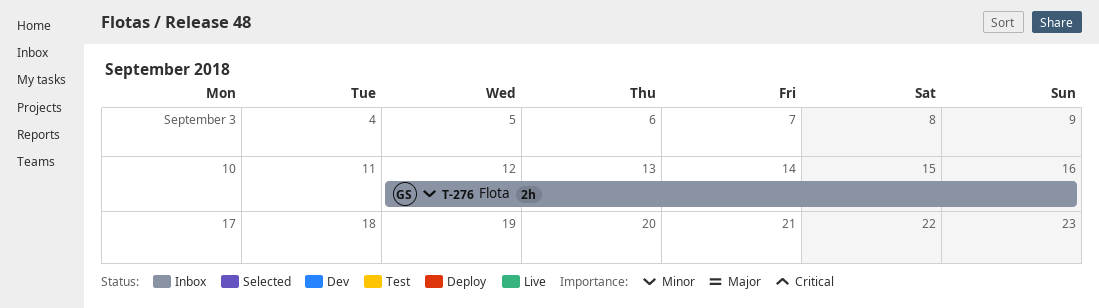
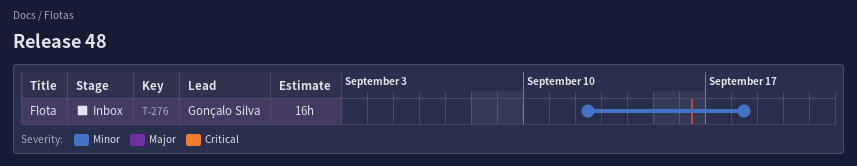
T-276, estimate: 2h -> 16h
T-276, due: Sep 16 -> Sep 18

